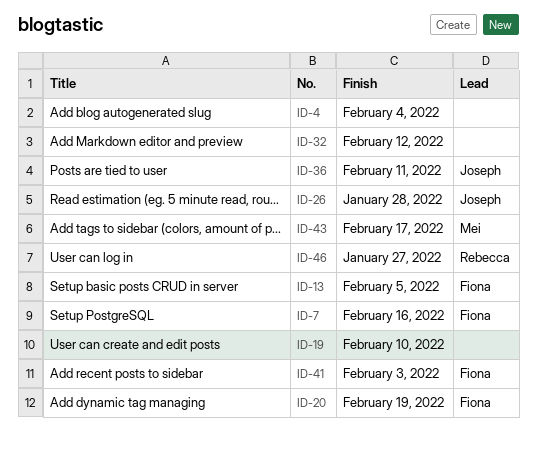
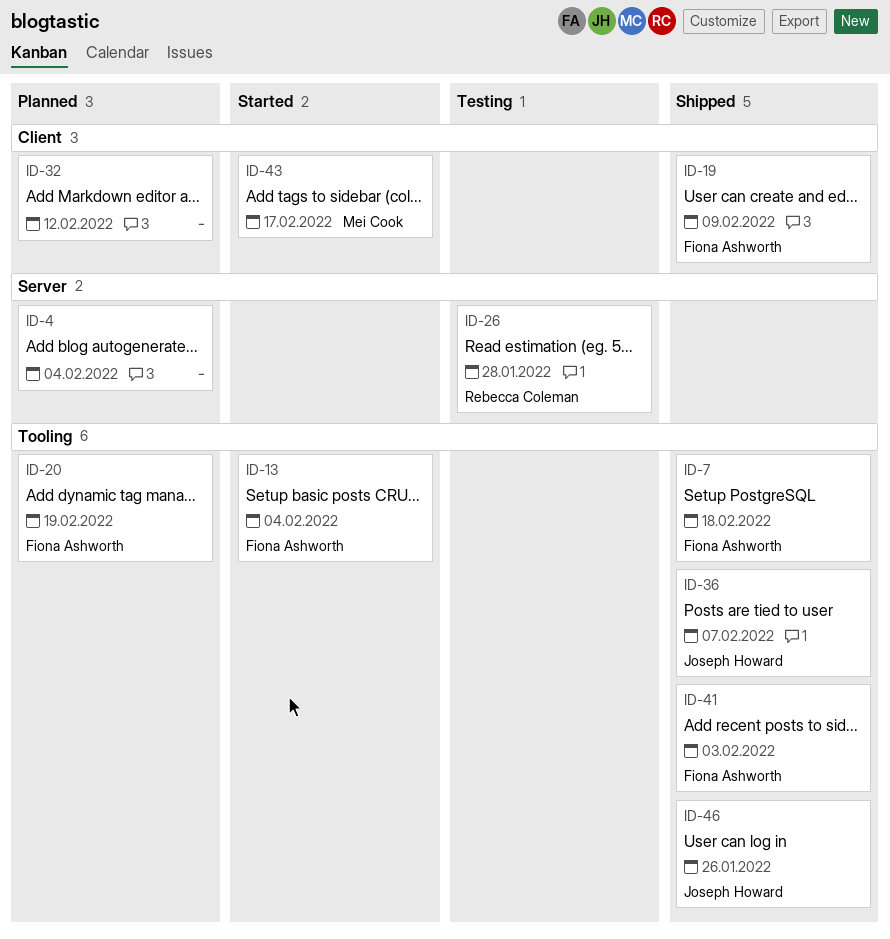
ID-7, due: Feb 16 -> Feb 18
ID-13, due: Feb 5 -> Feb 4
ID-19, owner: none -> Fiona Ashworth
ID-19, due: Feb 10 -> Feb 9
ID-26, owner: Joseph Howard -> Rebecca Coleman
ID-36, due: Feb 11 -> Feb 7
ID-46, owner: Rebecca Coleman -> Joseph Howard
ID-46, due: Jan 27 -> Jan 26

